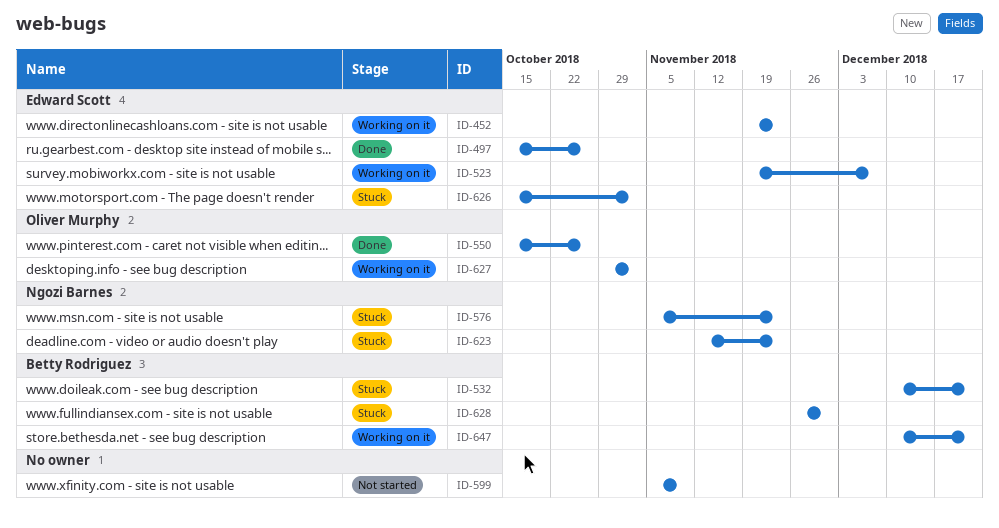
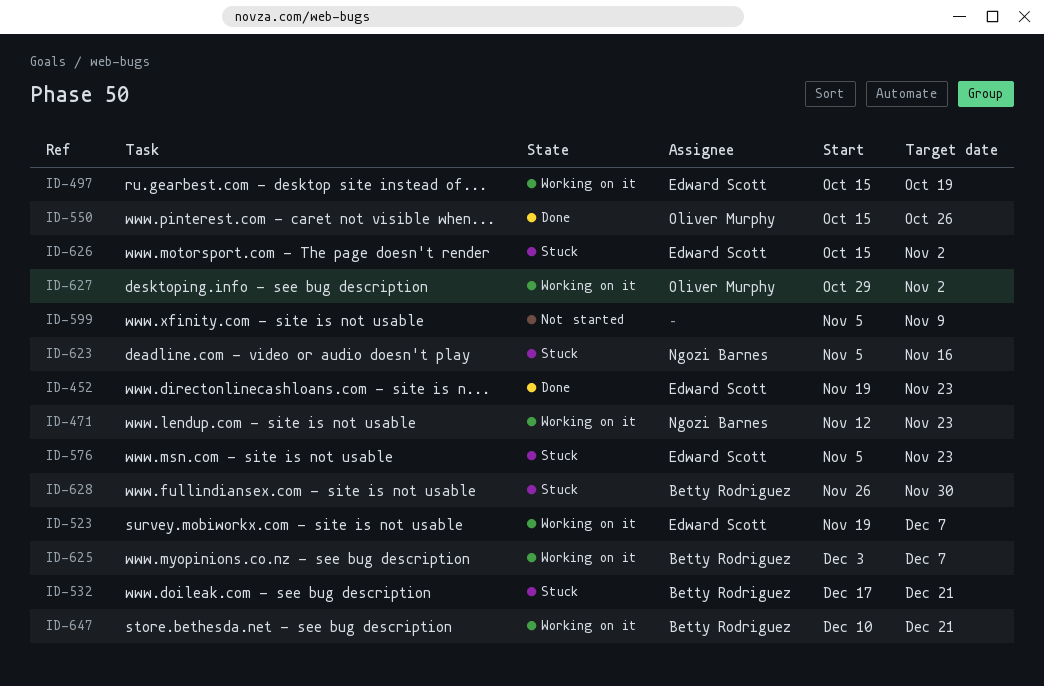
ID-452, status: Working on it -> Done
ID-471: none -> present
ID-497, status: Done -> Working on it
ID-497, due: Oct 26 -> Oct 19
ID-532, start: Dec 10 -> Dec 17
ID-576, owner: Ngozi Barnes -> Edward Scott
ID-623, start: Nov 12 -> Nov 5
ID-623, due: Nov 23 -> Nov 16
ID-625: none -> present

